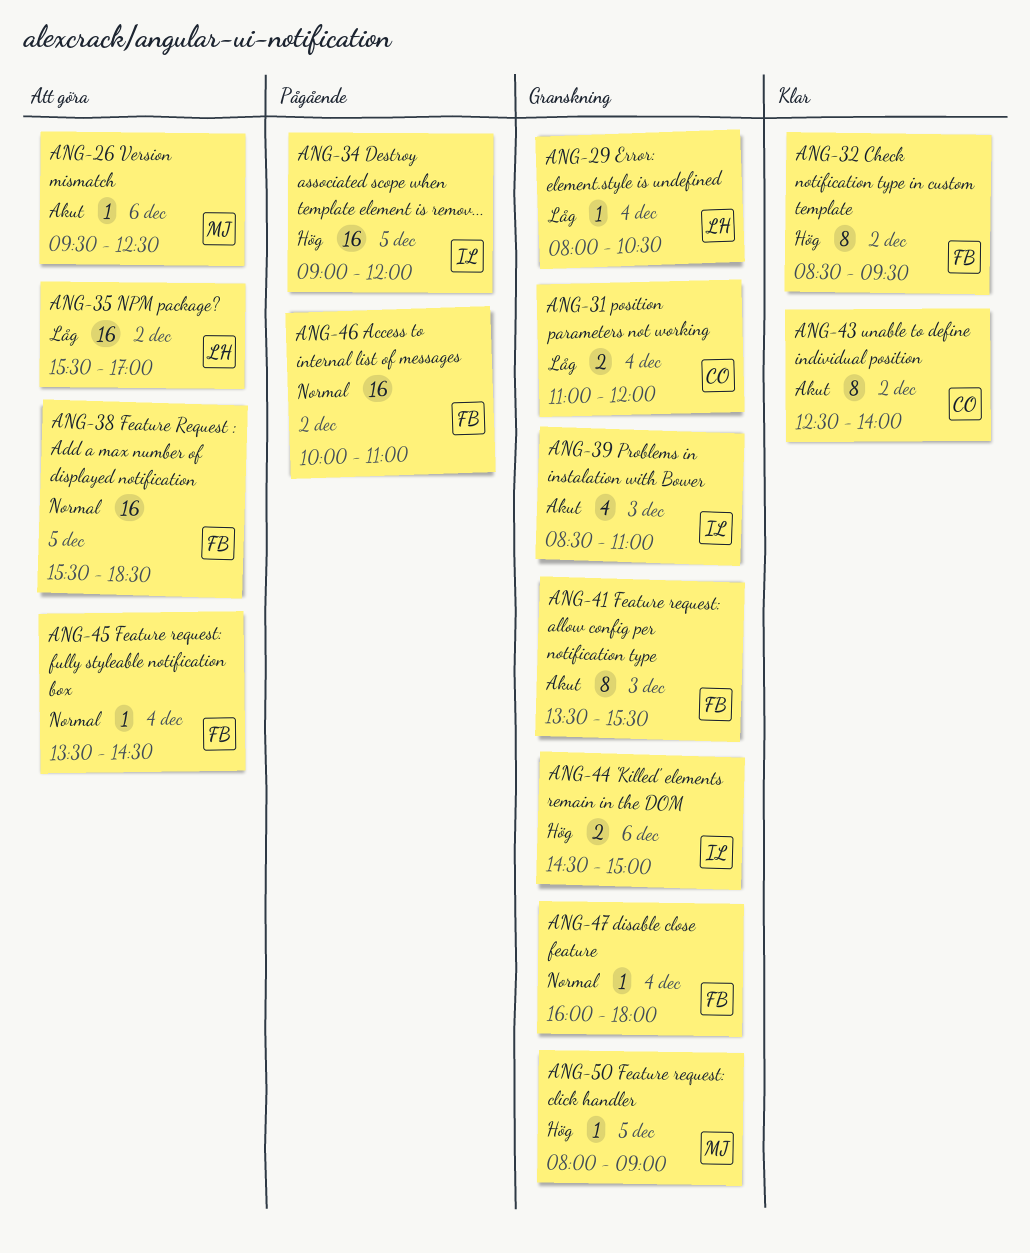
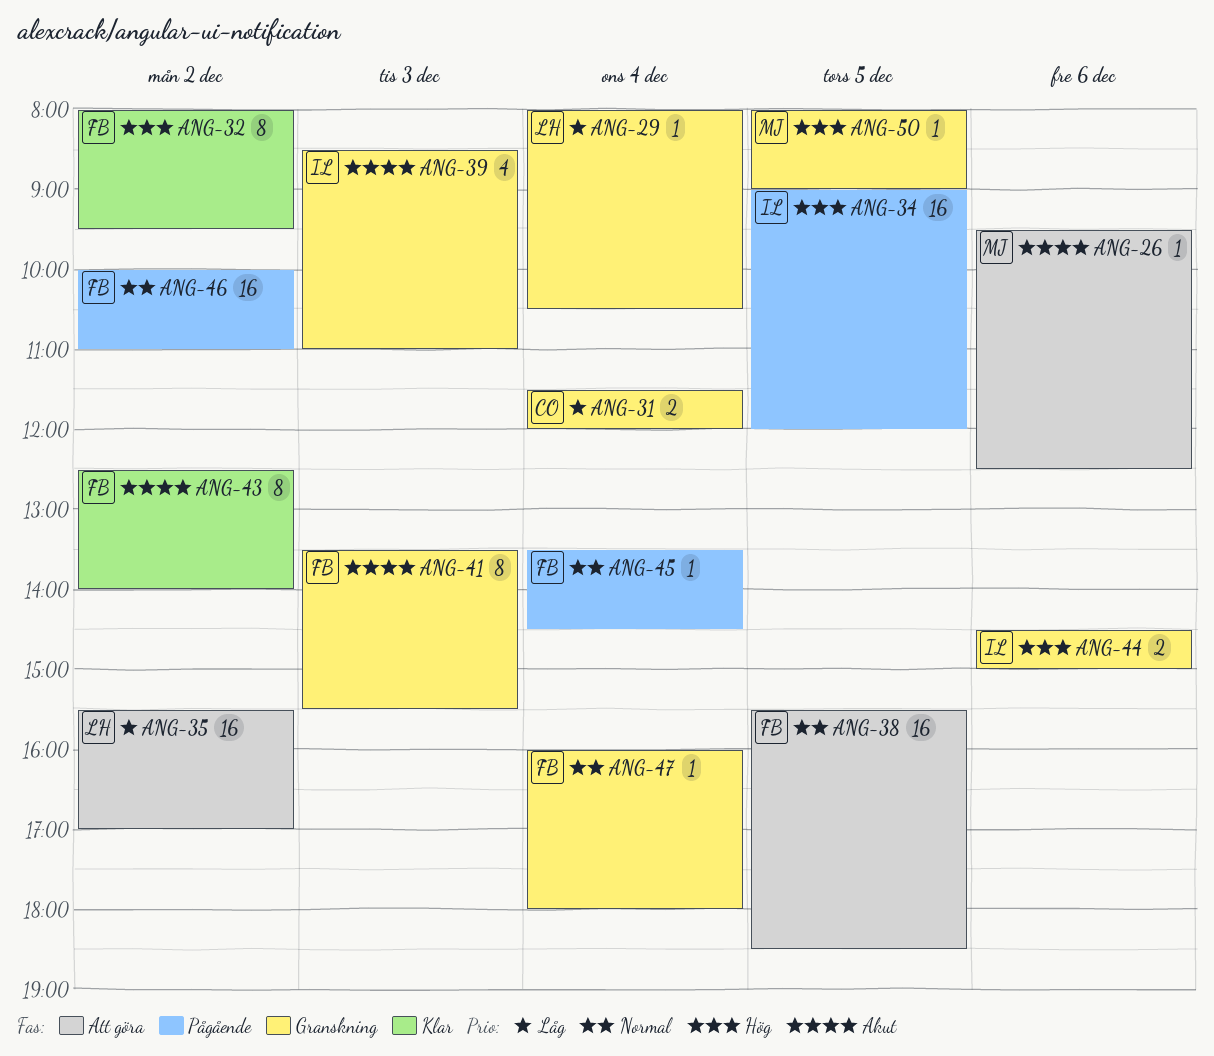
ANG-31, begins: 11:00 -> 11:30
ANG-32, begins: 08:30 -> 08:00
ANG-43, owner: CO -> FB
ANG-45, status: Att göra -> Pågående

